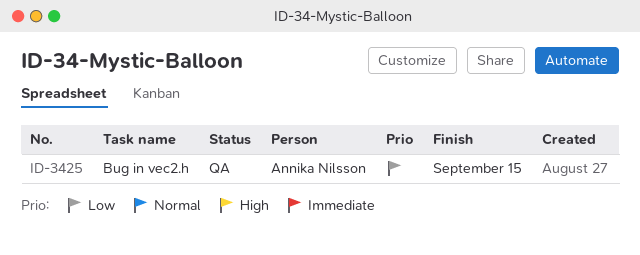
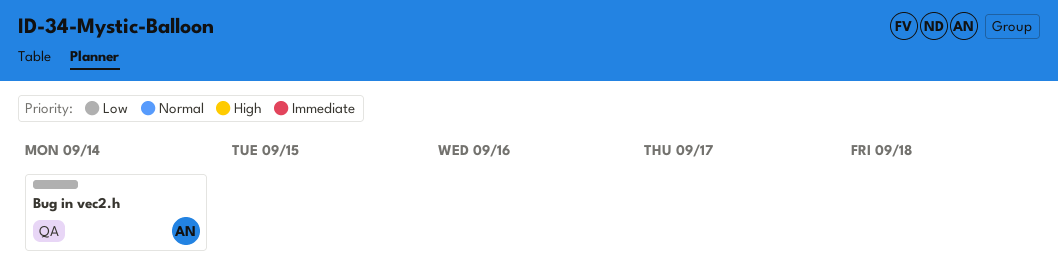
Bug in vec2.h, due: Sep 15 -> Sep 14

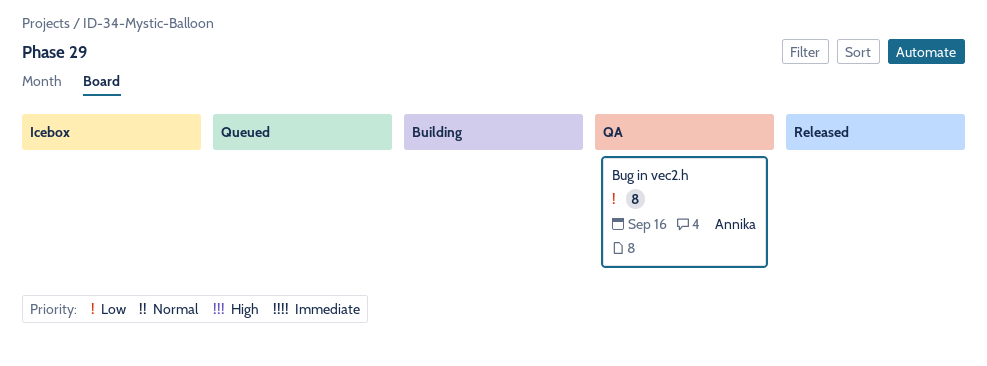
Bug in vec2.h, due: Sep 14 -> Sep 16

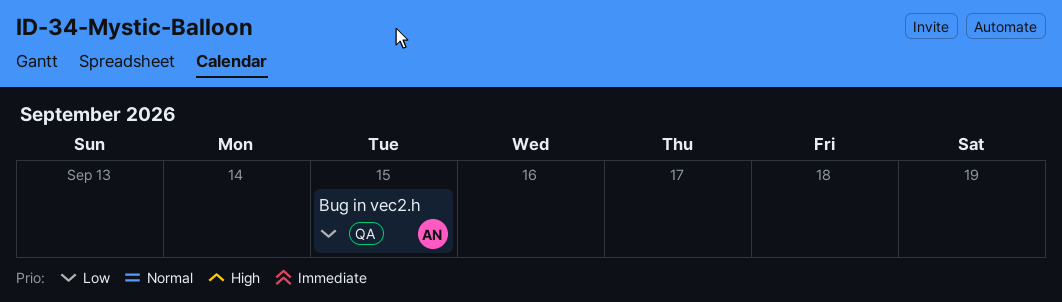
Bug in vec2.h, due: Sep 16 -> Sep 15

